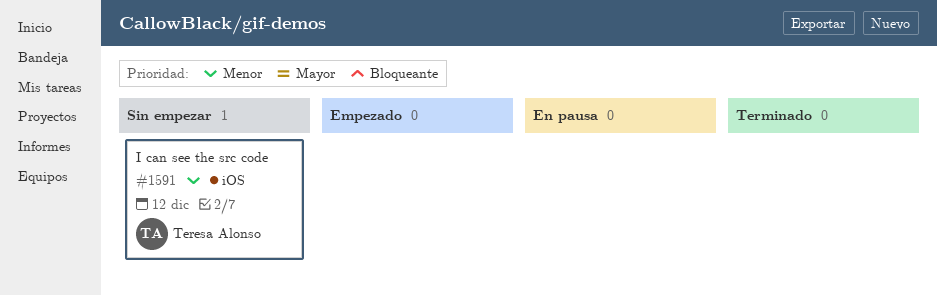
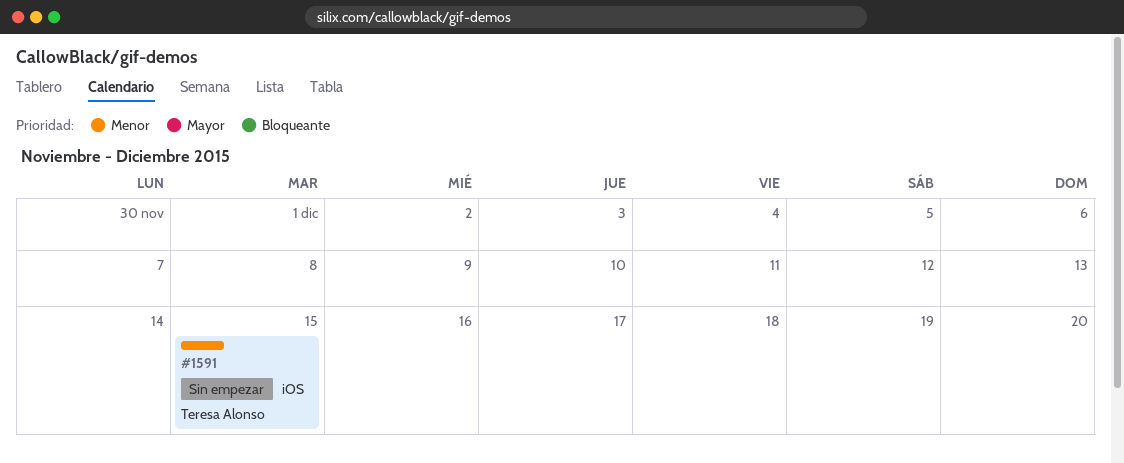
#1591, due: Dec 12 -> Dec 15

